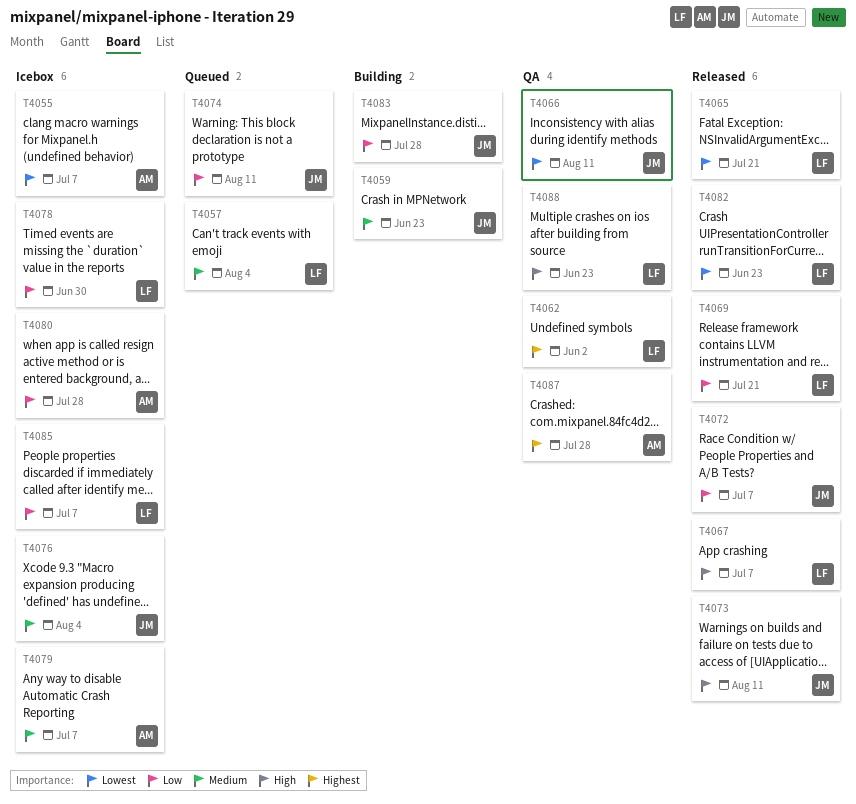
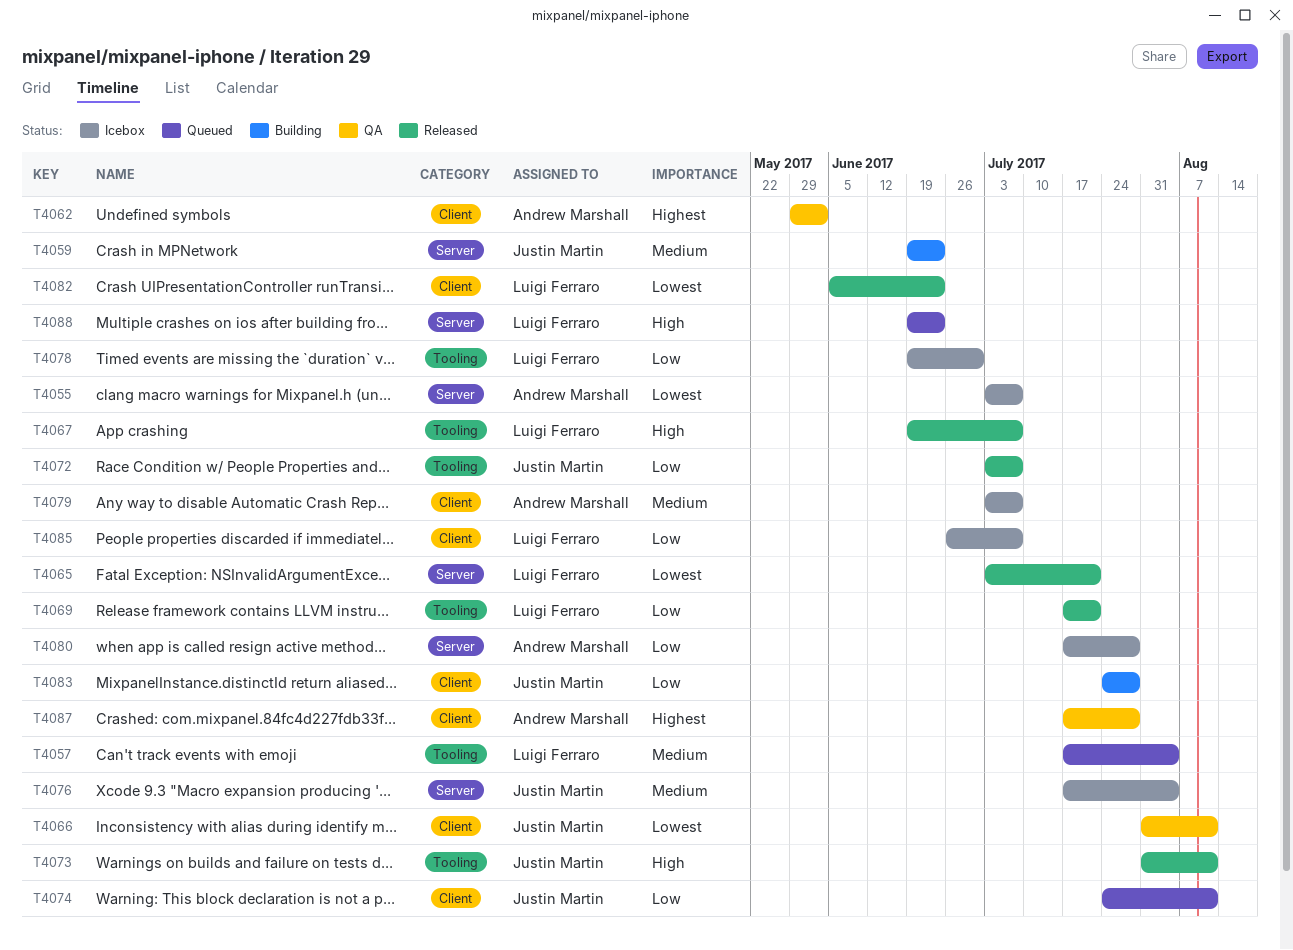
T4062, owner: Luigi Ferraro -> Andrew Marshall
T4088, status: QA -> Queued

